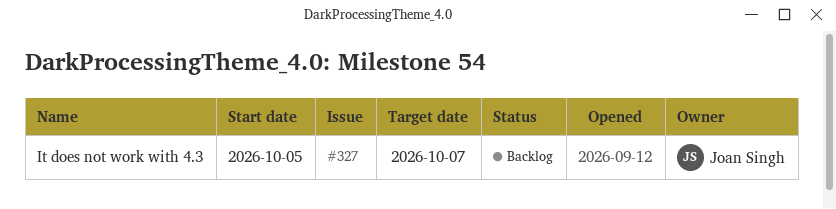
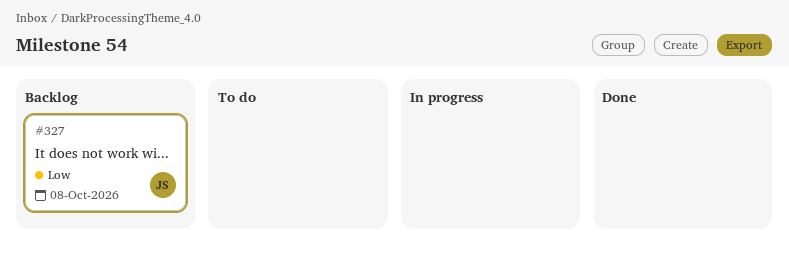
#327, due: Oct 7 -> Oct 8

